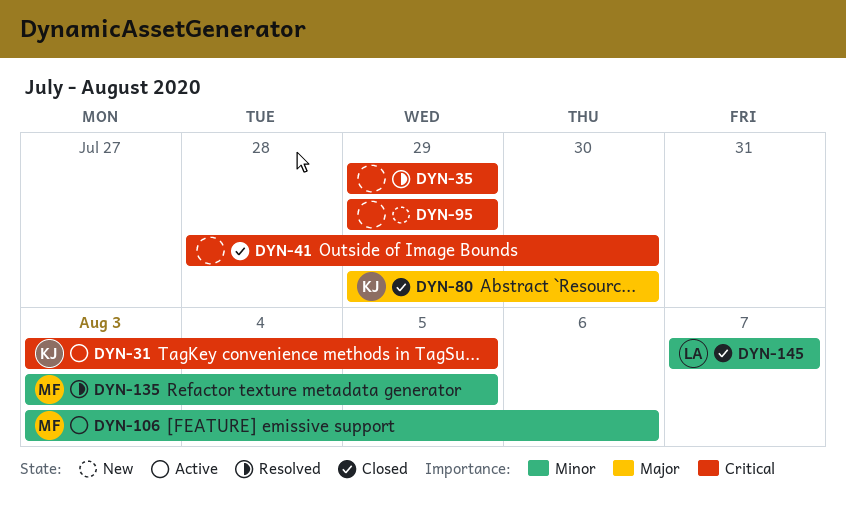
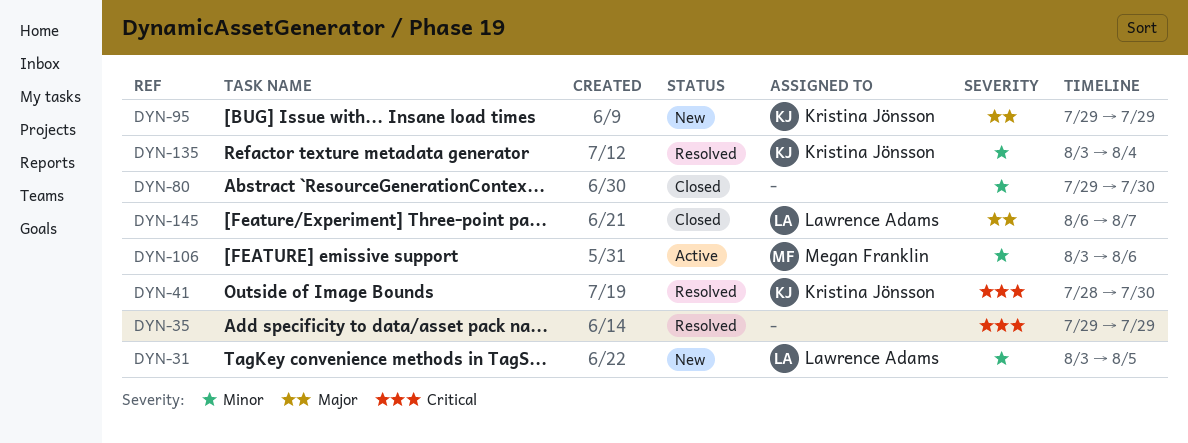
DYN-31, status: Active -> New
DYN-31, owner: Kristina Jönsson -> Lawrence Adams
DYN-31, priority: Critical -> Minor
DYN-41, status: Closed -> Resolved
DYN-41, owner: none -> Kristina Jönsson
DYN-80, owner: Kristina Jönsson -> none
DYN-80, priority: Major -> Minor
DYN-95, owner: none -> Kristina Jönsson
DYN-95, priority: Critical -> Major
DYN-135, owner: Megan Franklin -> Kristina Jönsson
DYN-135, due: Aug 5 -> Aug 4
DYN-145, priority: Minor -> Major
DYN-145, start: Aug 7 -> Aug 6

